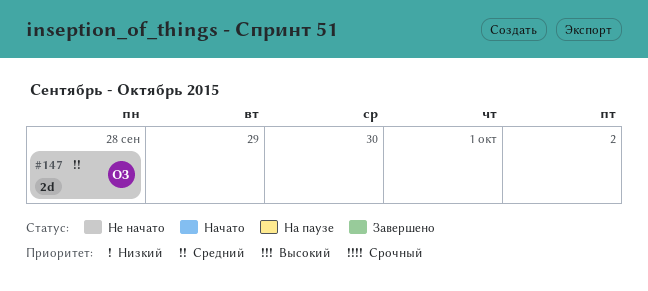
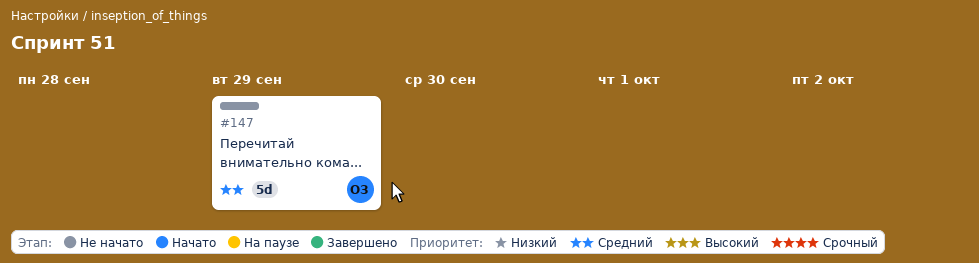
#147, estimate: 2d -> 5d
#147, due: Sep 28 -> Sep 29

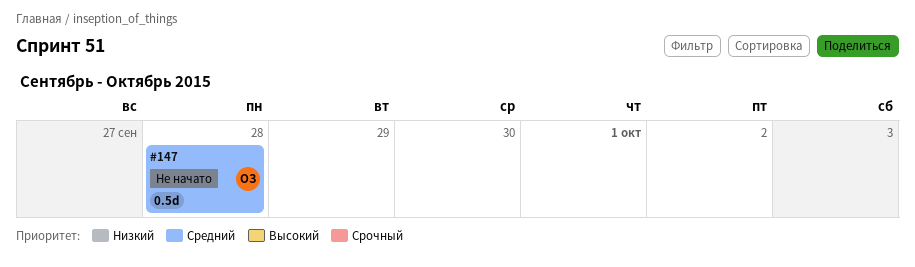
#147, estimate: 5d -> 0.5d
#147, due: Sep 29 -> Sep 28

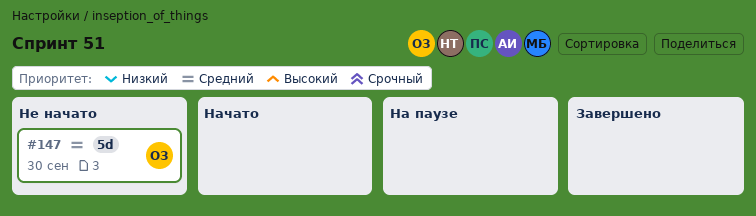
#147, estimate: 0.5d -> 5d
#147, due: Sep 28 -> Sep 30

